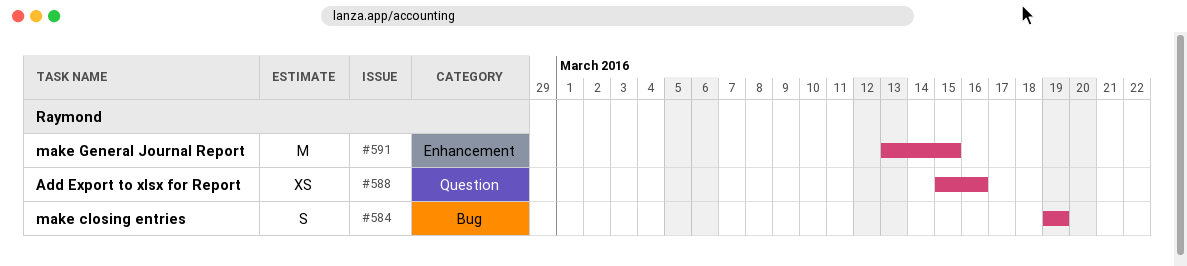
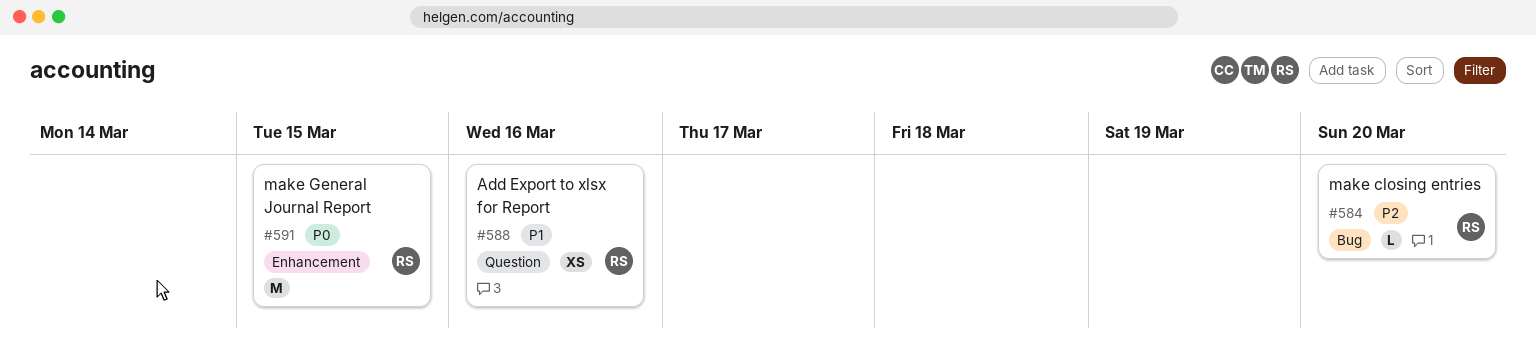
#584, estimate: S -> L
#584, due: Mar 19 -> Mar 20

